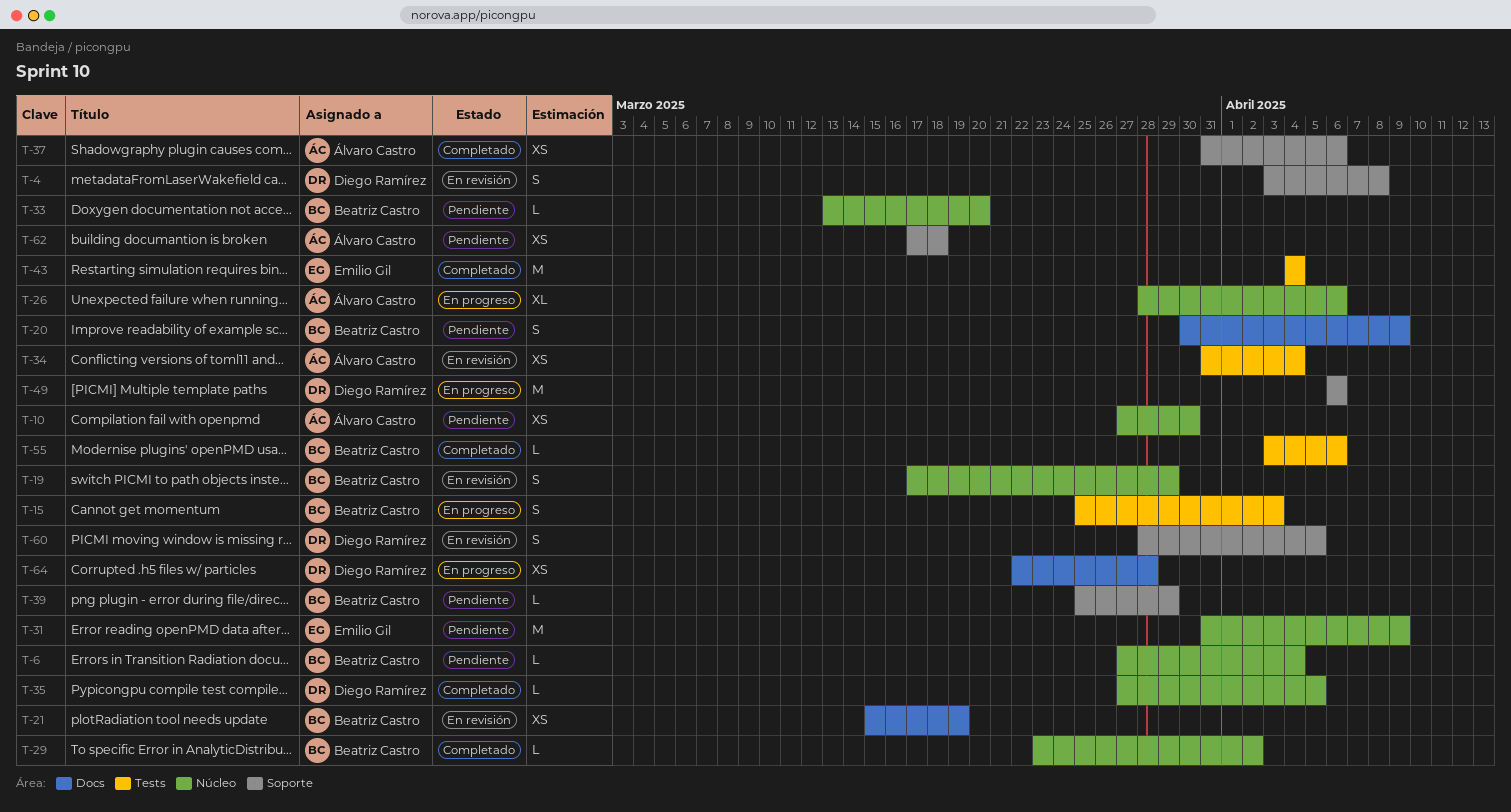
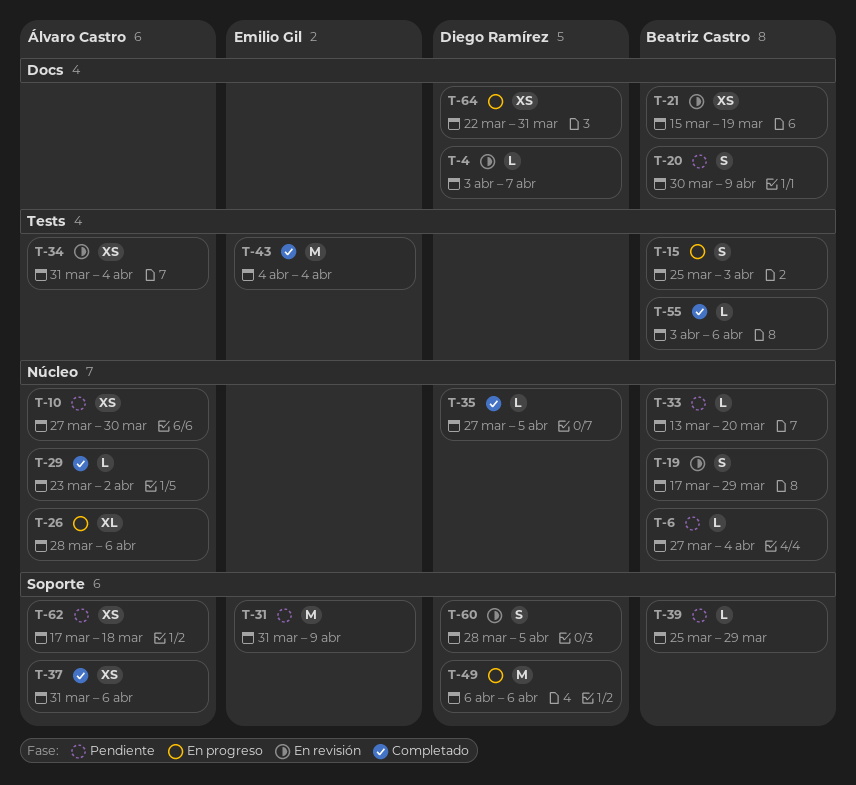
T-4, label: Soporte -> Docs
T-4, estimate: S -> L
T-4, due: Apr 8 -> Apr 7
T-29, owner: Beatriz Castro -> Álvaro Castro
T-31, label: Núcleo -> Soporte
T-64, due: Mar 28 -> Mar 31

